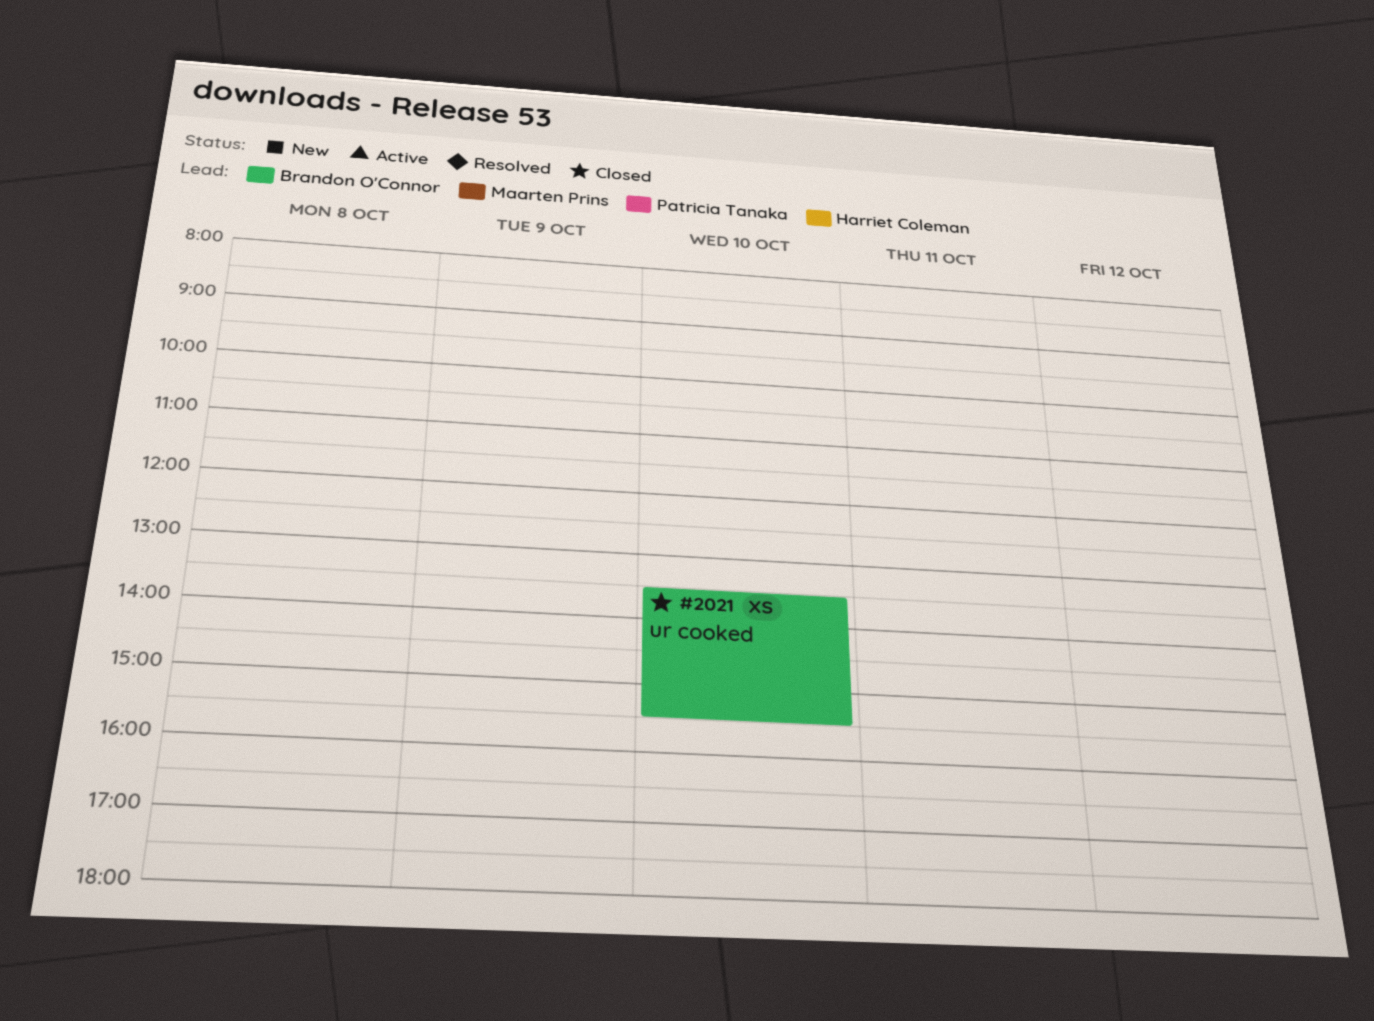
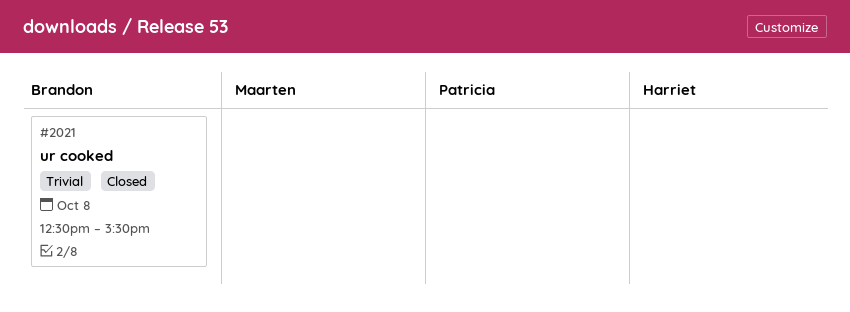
#2021, day: Oct 10 -> Oct 8
#2021, begins: 13:30 -> 12:30

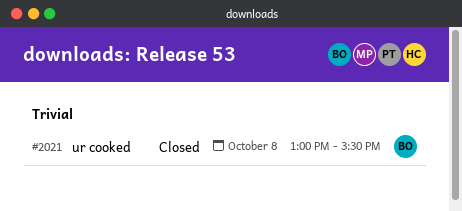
#2021, begins: 12:30 -> 13:00

